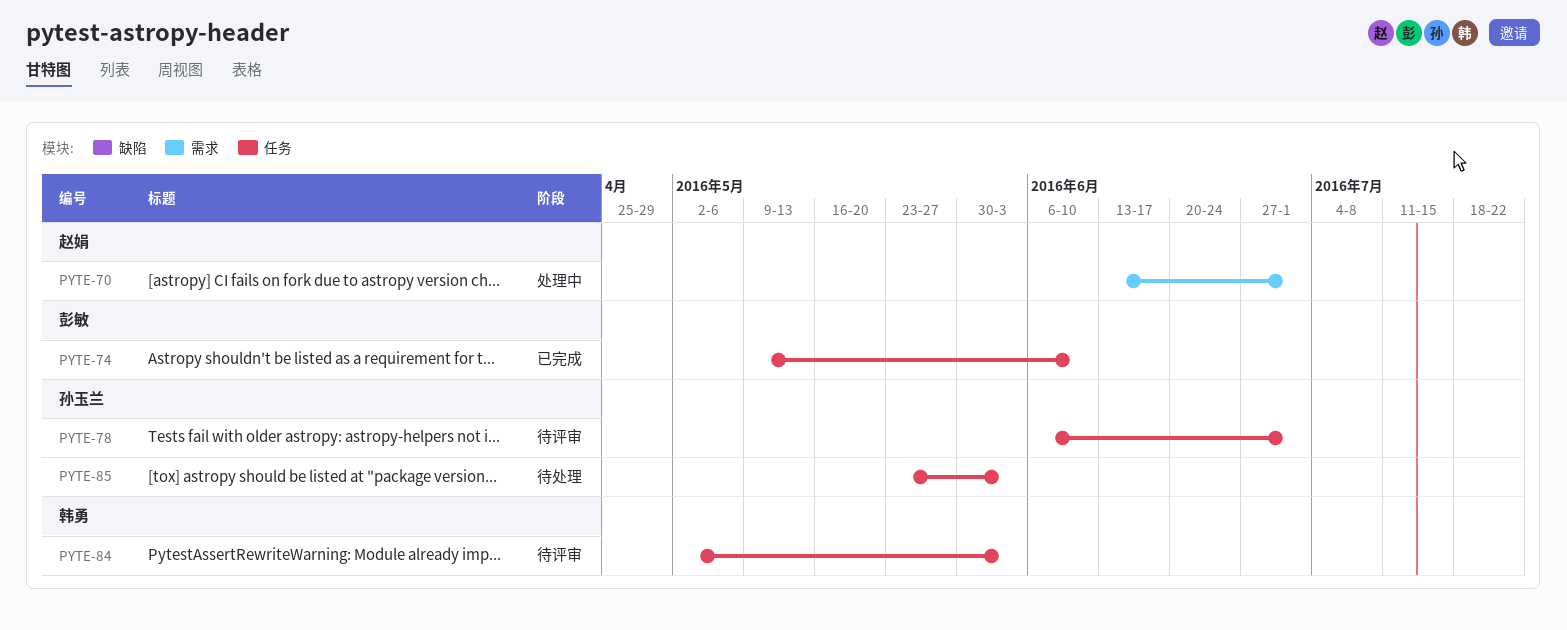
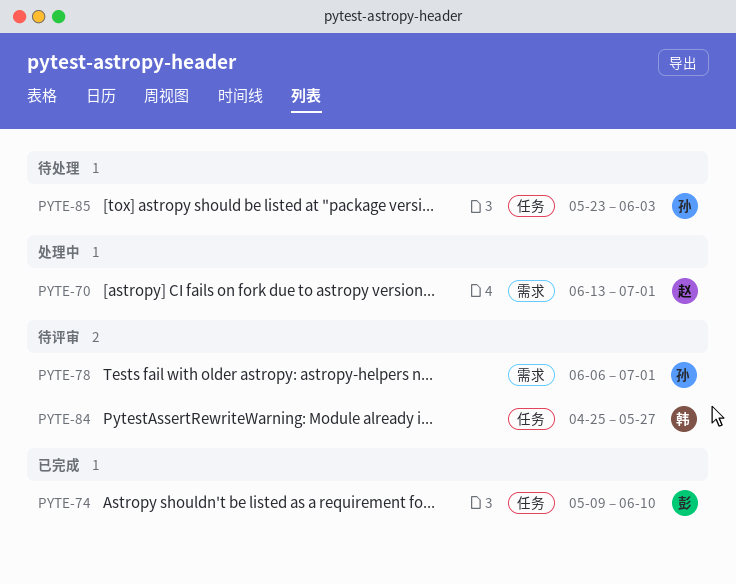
PYTE-78, label: 任务 -> 需求
PYTE-84, start: May 2 -> Apr 25
PYTE-84, due: Jun 3 -> May 27

